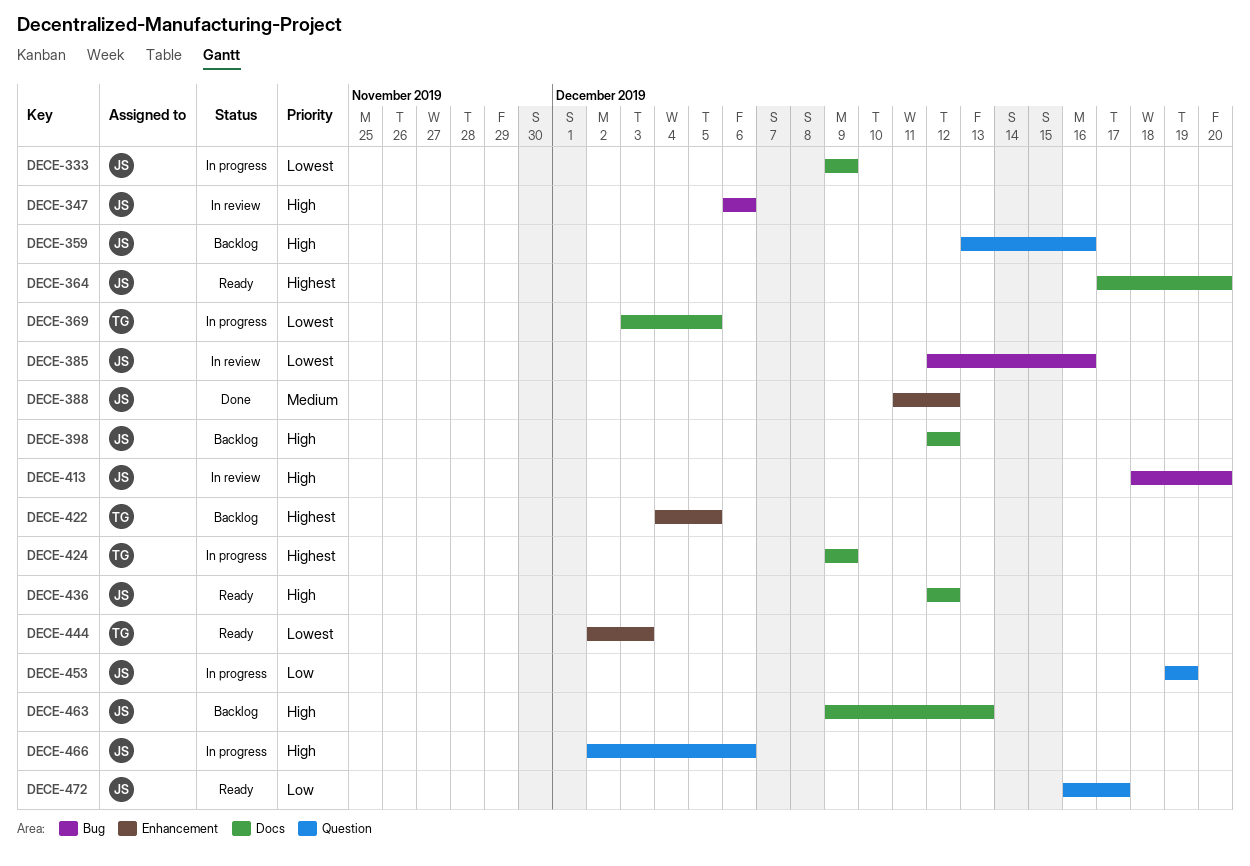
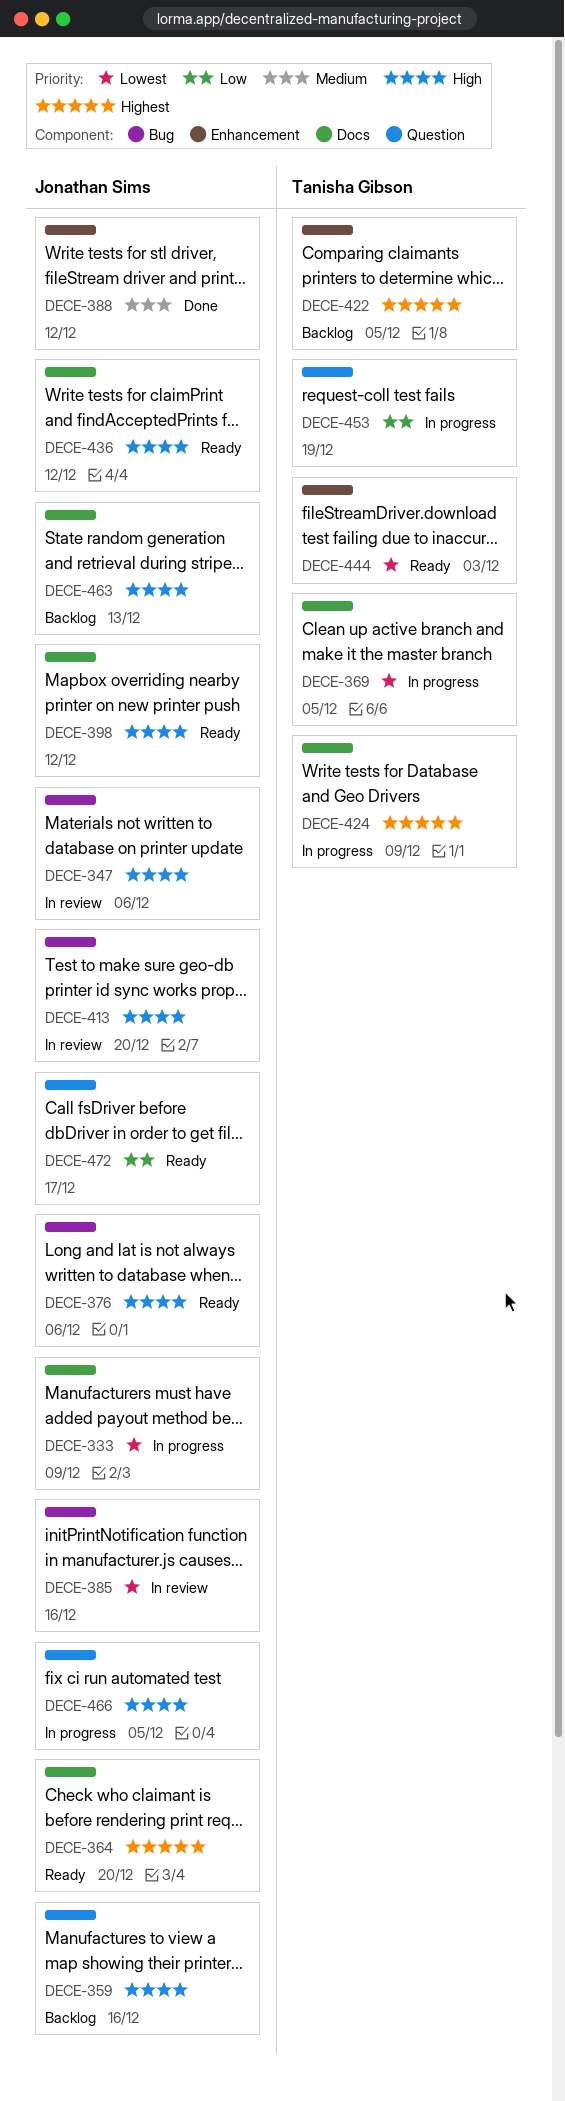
DECE-376: none -> present
DECE-398, status: Backlog -> Ready
DECE-453, owner: Jonathan Sims -> Tanisha Gibson
DECE-466, due: Dec 6 -> Dec 5

